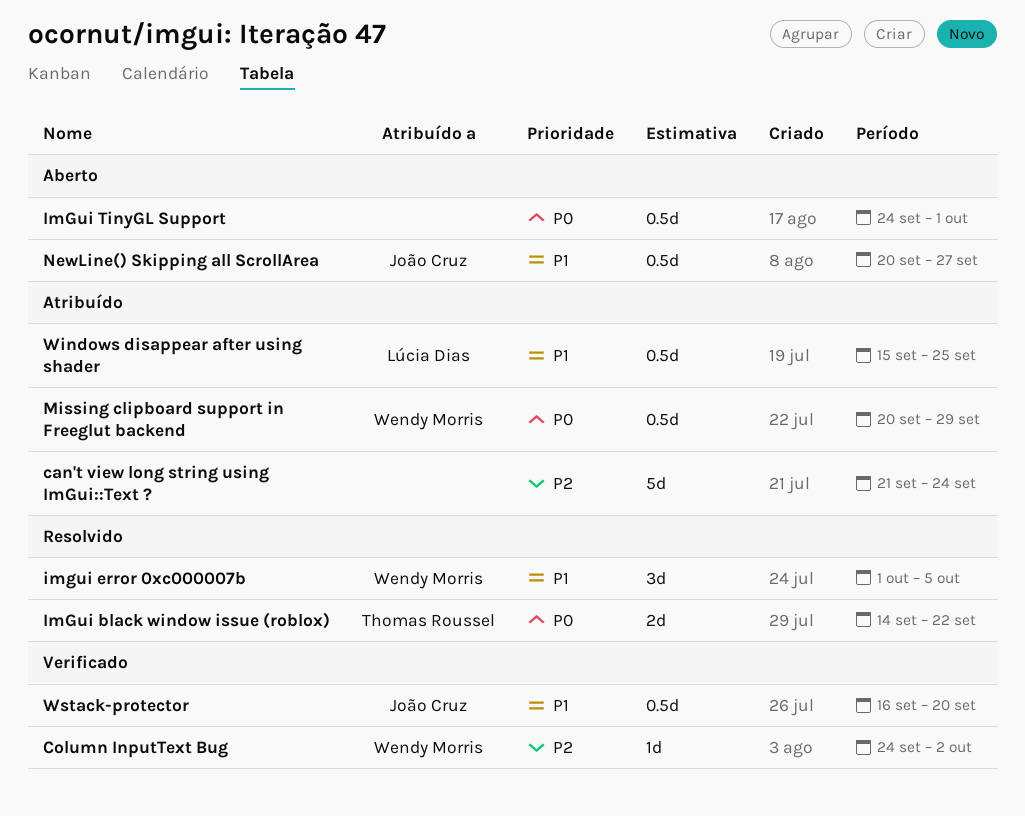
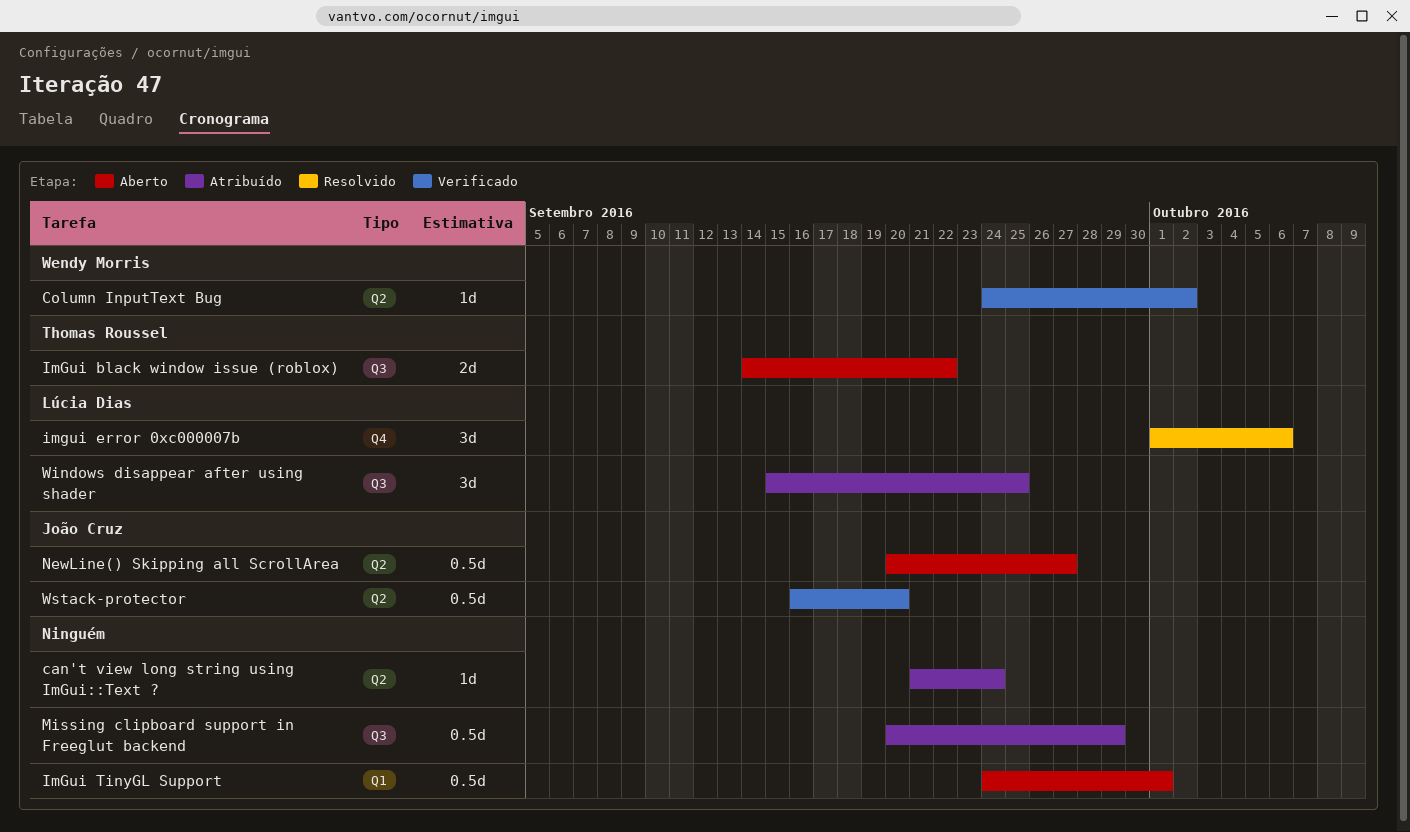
can't view long string using ImGui::Text ?, estimate: 5d -> 1d
ImGui black window issue (roblox), status: Resolvido -> Aberto
imgui error 0xc000007b, owner: Wendy Morris -> Lúcia Dias
imgui error 0xc000007b, due: Oct 5 -> Oct 6
Missing clipboard support in Freeglut backend, owner: Wendy Morris -> none
Windows disappear after using shader, estimate: 0.5d -> 3d

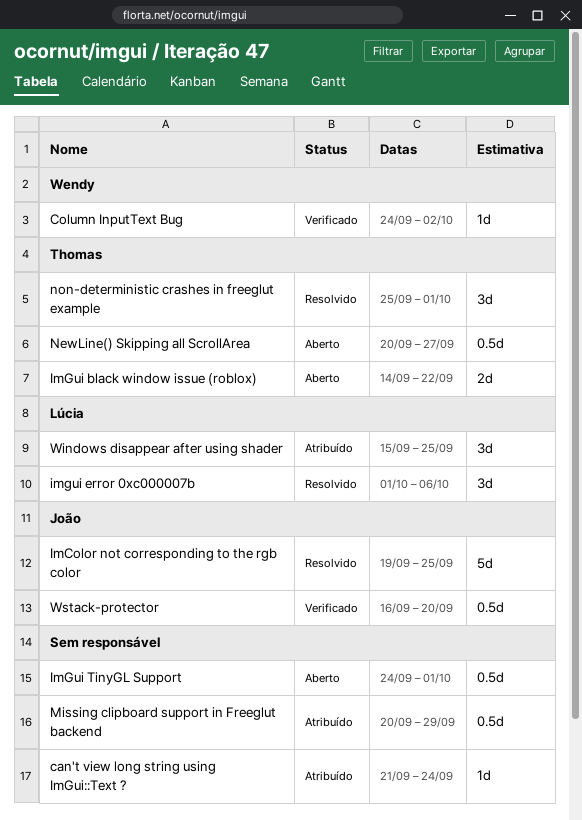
ImColor not corresponding to the rgb color: none -> present
NewLine() Skipping all ScrollArea, owner: João Cruz -> Thomas Roussel
non-deterministic crashes in freeglut example: none -> present

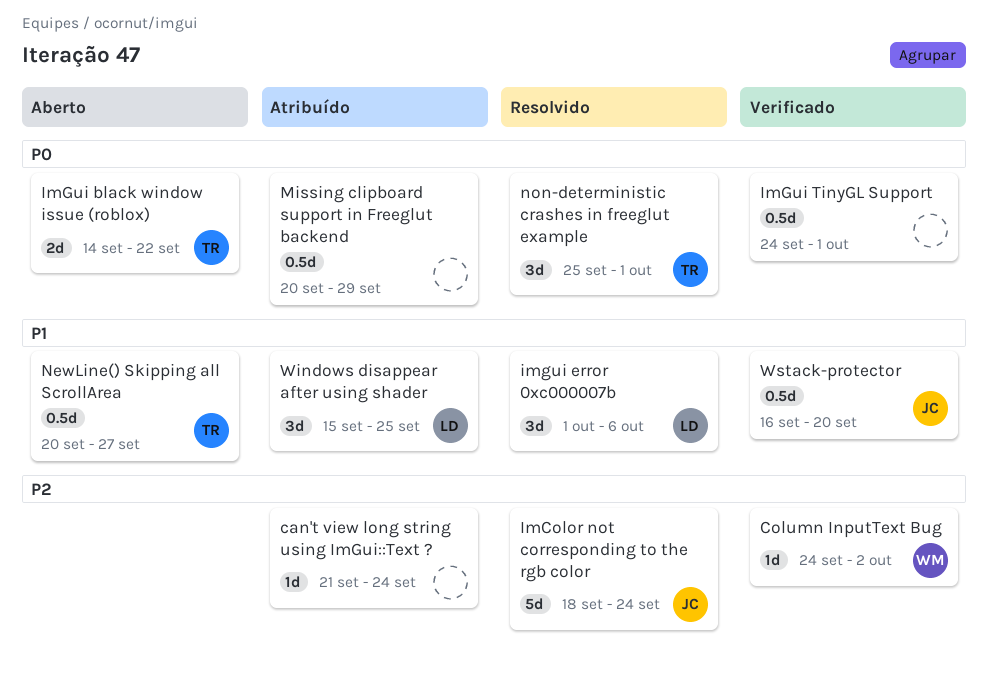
ImColor not corresponding to the rgb color, start: Sep 19 -> Sep 18
ImColor not corresponding to the rgb color, due: Sep 25 -> Sep 24
ImGui TinyGL Support, status: Aberto -> Verificado

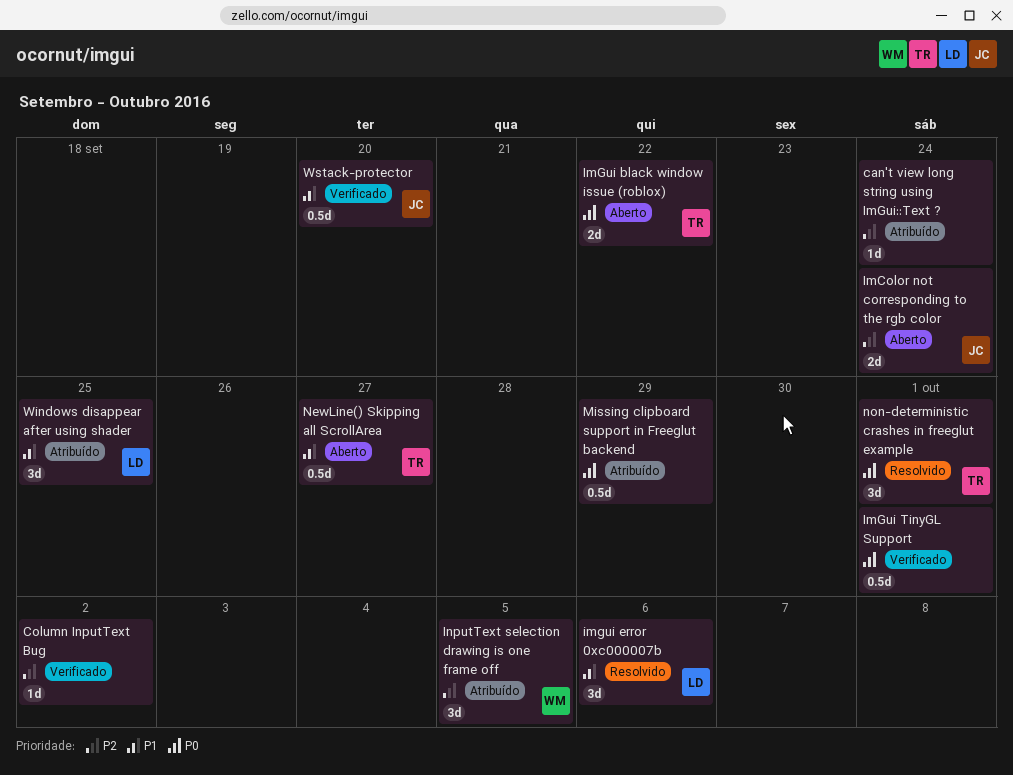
Column InputText Bug, owner: WM -> none
ImColor not corresponding to the rgb color, status: Resolvido -> Aberto
ImColor not corresponding to the rgb color, estimate: 5d -> 2d
InputText selection drawing is one frame off: none -> present

